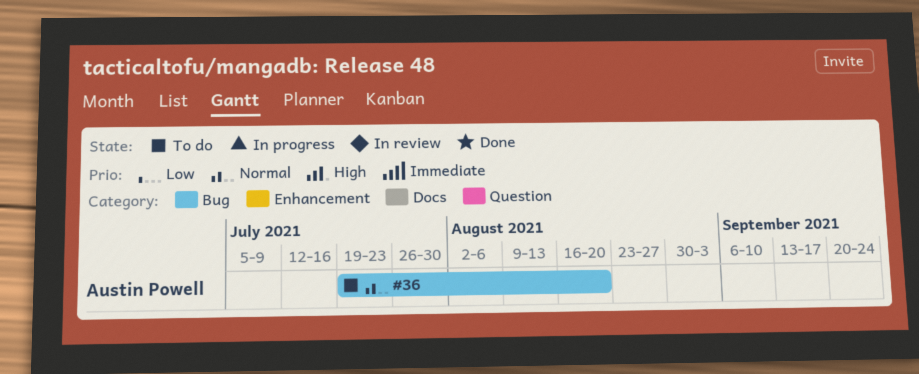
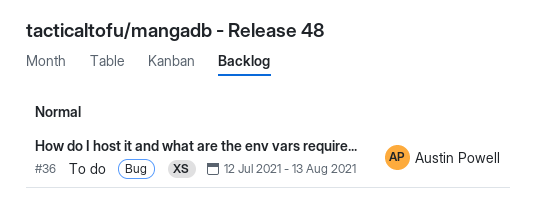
#36, start: Jul 19 -> Jul 12
#36, due: Aug 20 -> Aug 13

